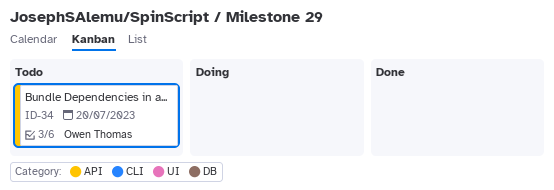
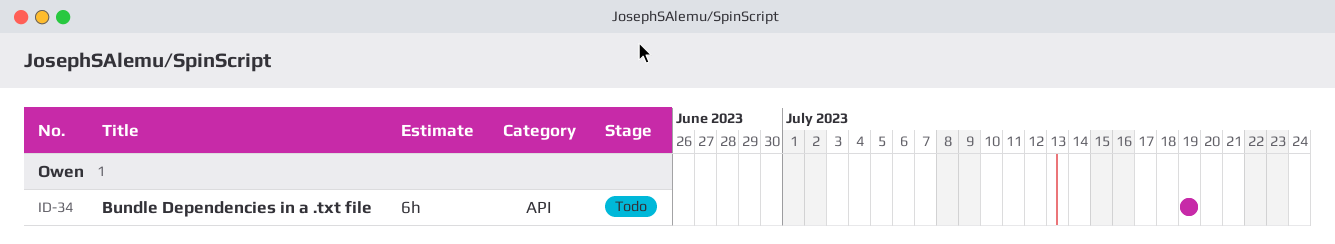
ID-34, due: Jul 20 -> Jul 19

